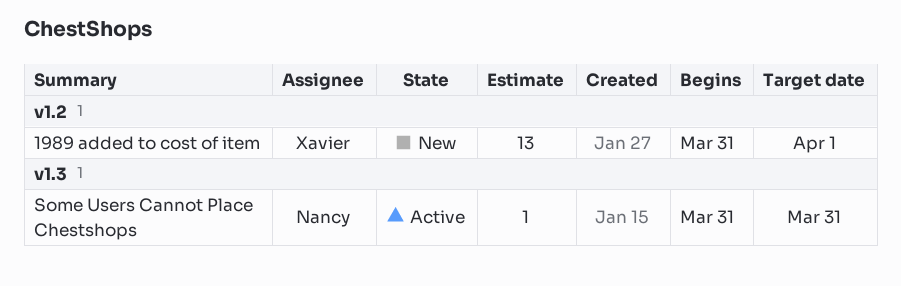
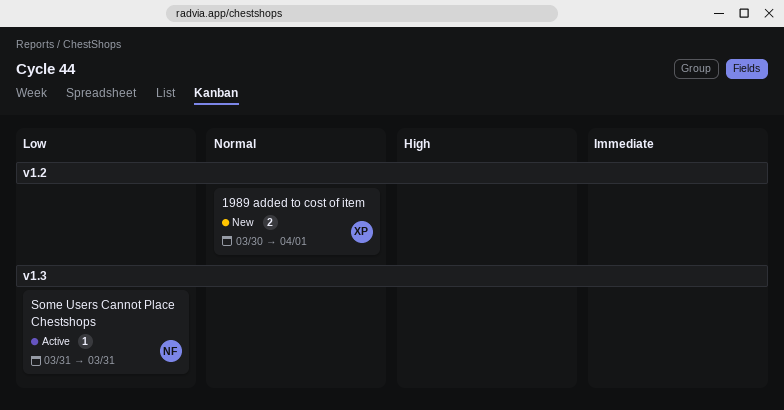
1989 added to cost of item, estimate: 13 -> 2
1989 added to cost of item, start: Mar 31 -> Mar 30

